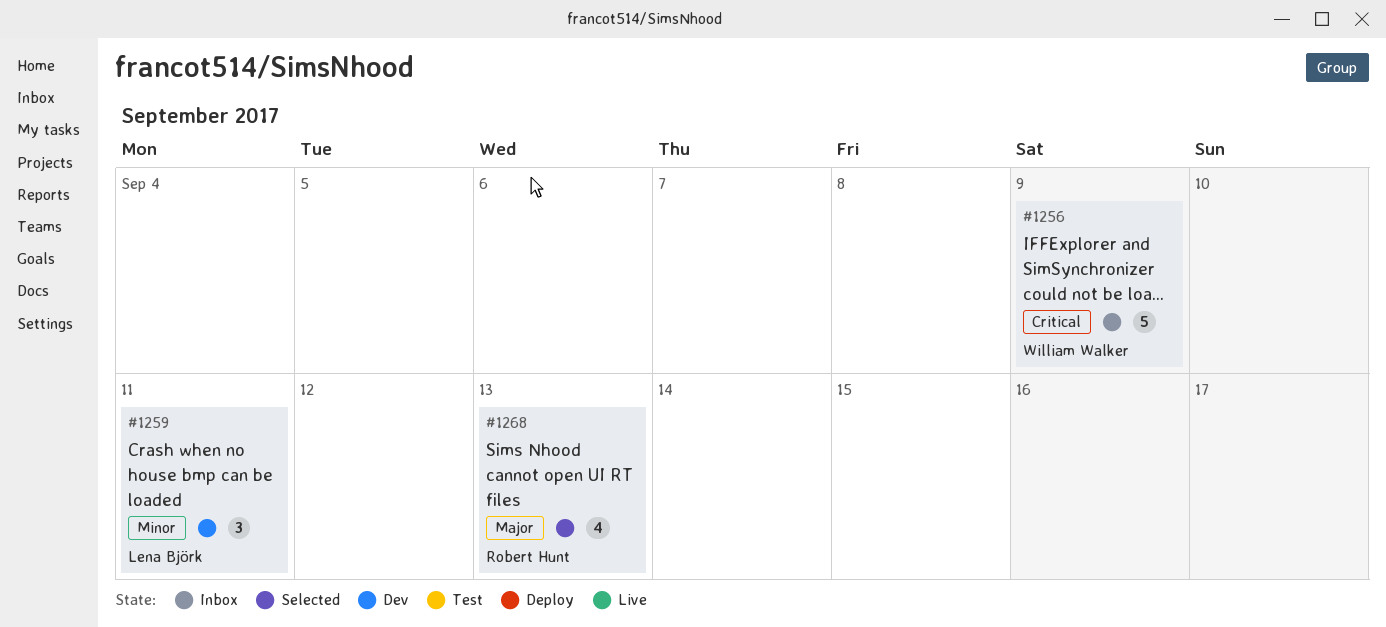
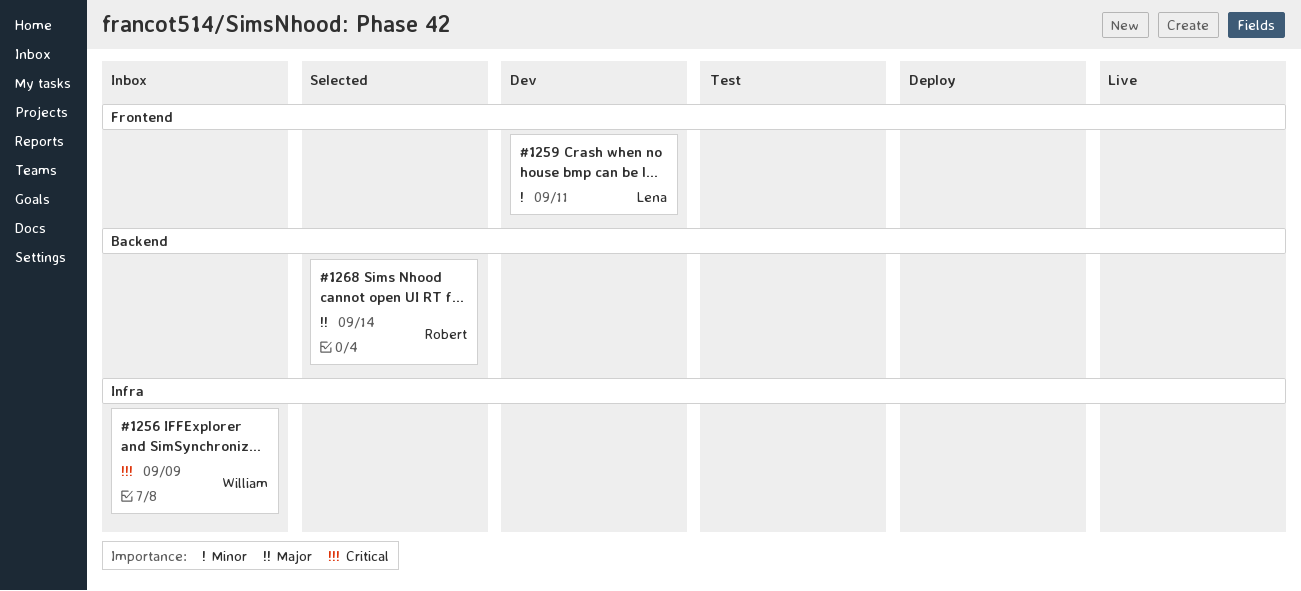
#1268, due: Sep 13 -> Sep 14

